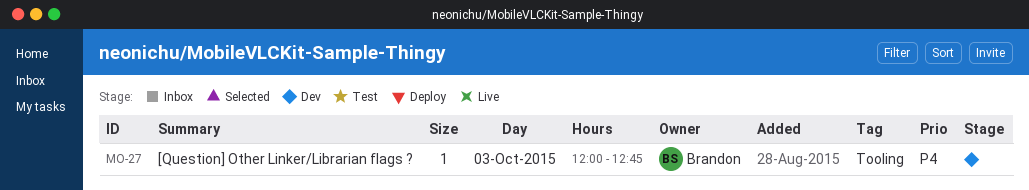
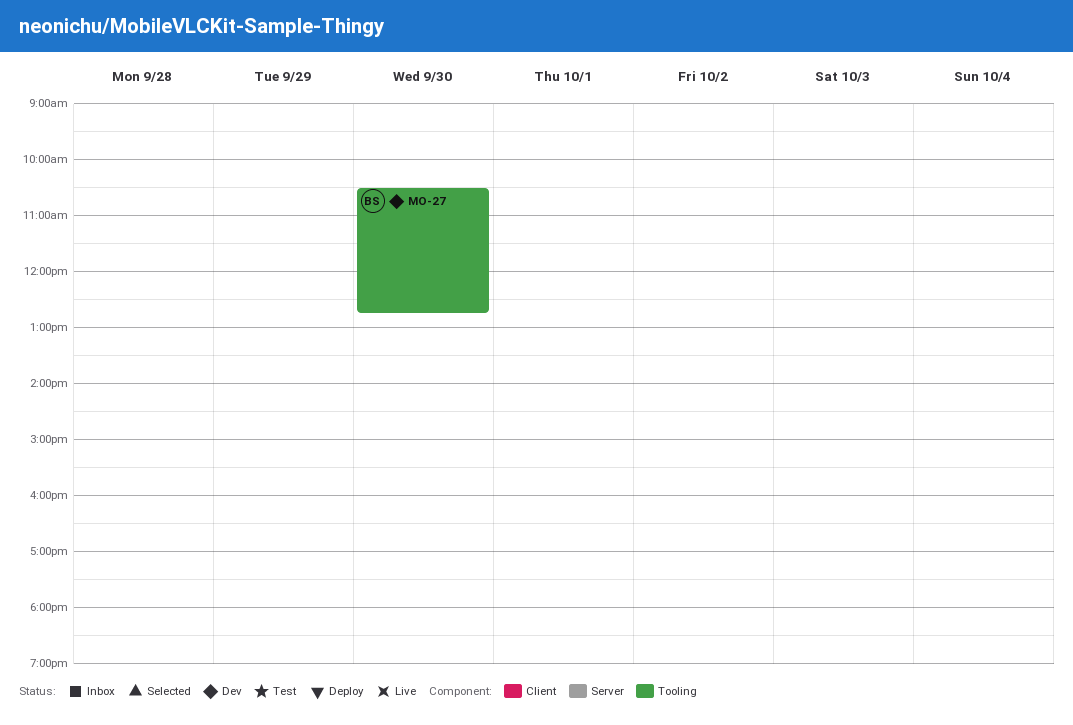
MO-27, day: Oct 3 -> Sep 30
MO-27, begins: 12:00 -> 10:30

